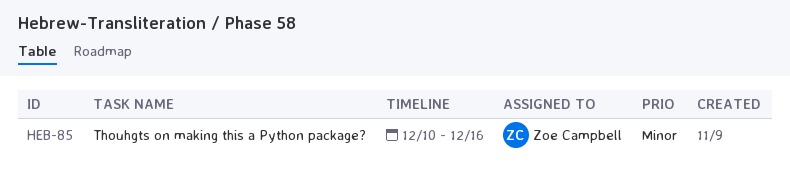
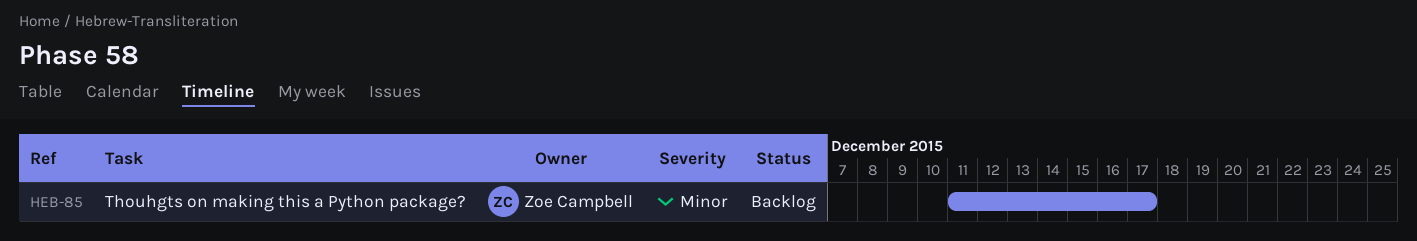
HEB-85, start: Dec 10 -> Dec 11
HEB-85, due: Dec 16 -> Dec 17

